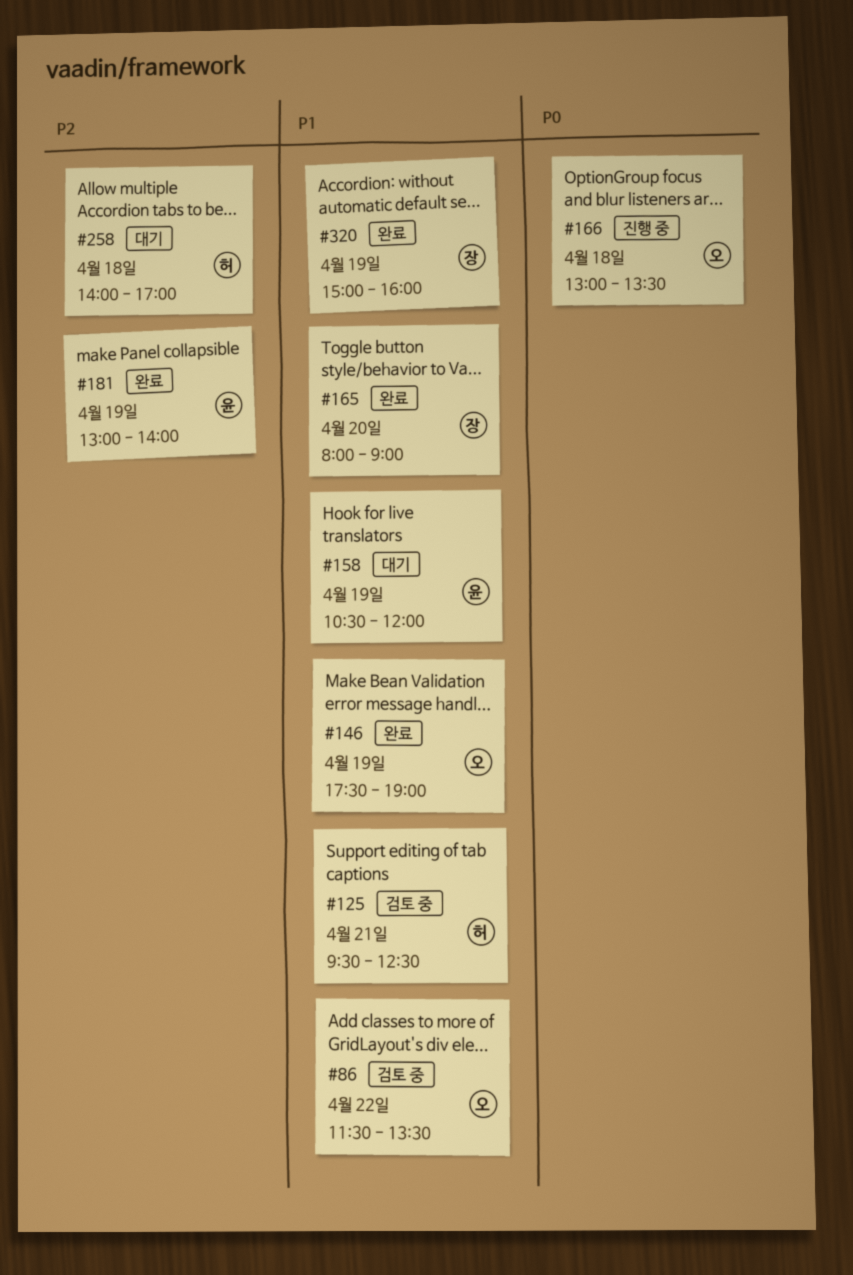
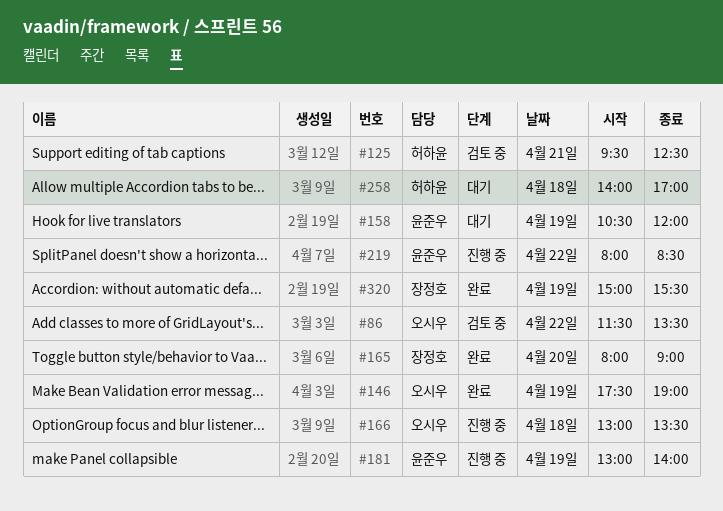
#181, status: 완료 -> 진행 중
#219: none -> present
#320, ends: 16:00 -> 15:30

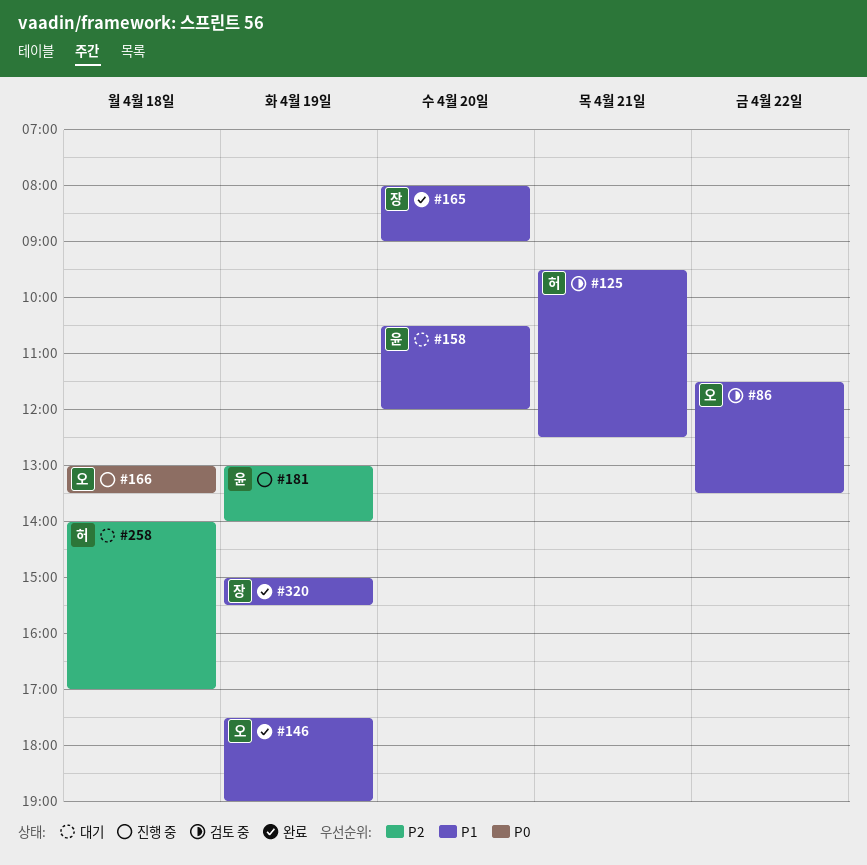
#158, day: Apr 19 -> Apr 20
#219: present -> none

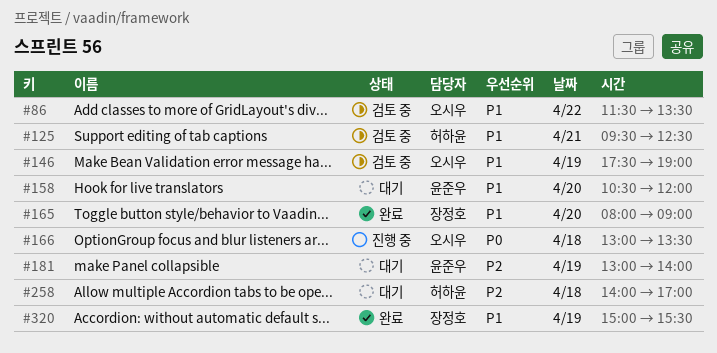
#146, status: 완료 -> 검토 중
#181, status: 진행 중 -> 대기

